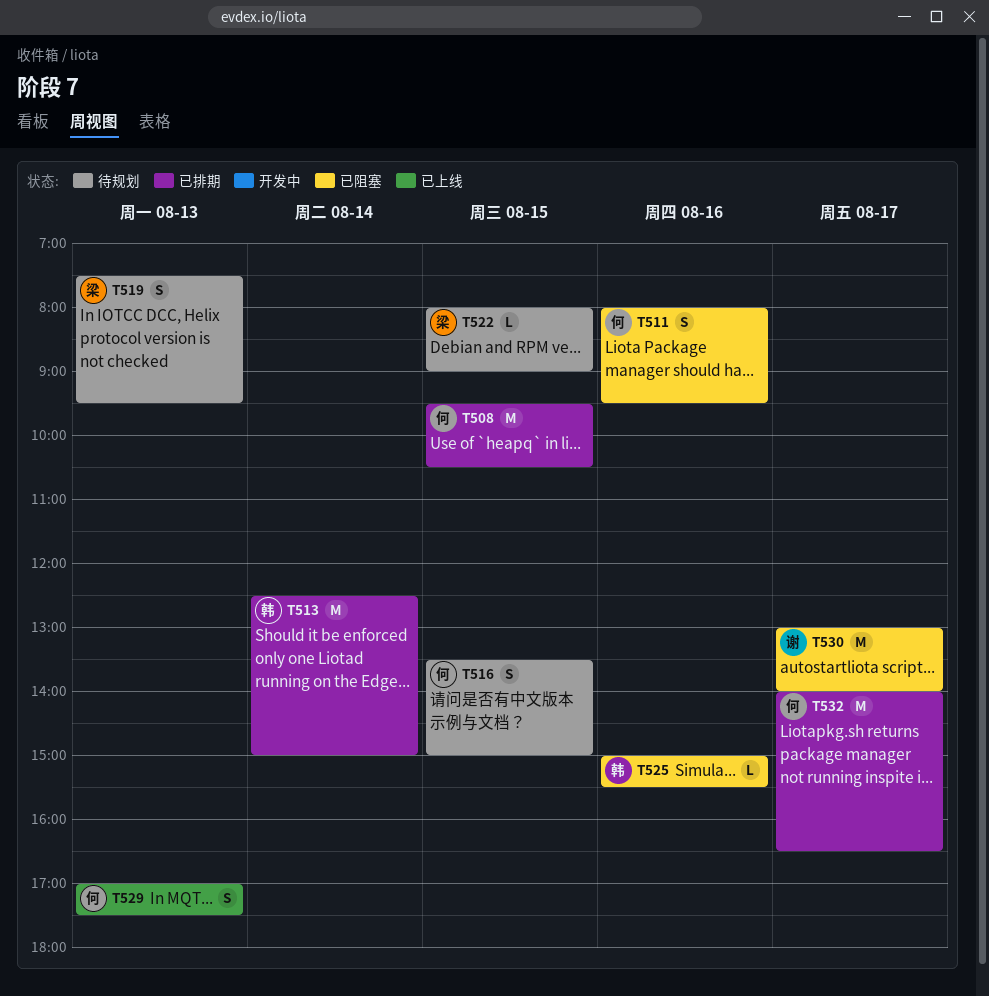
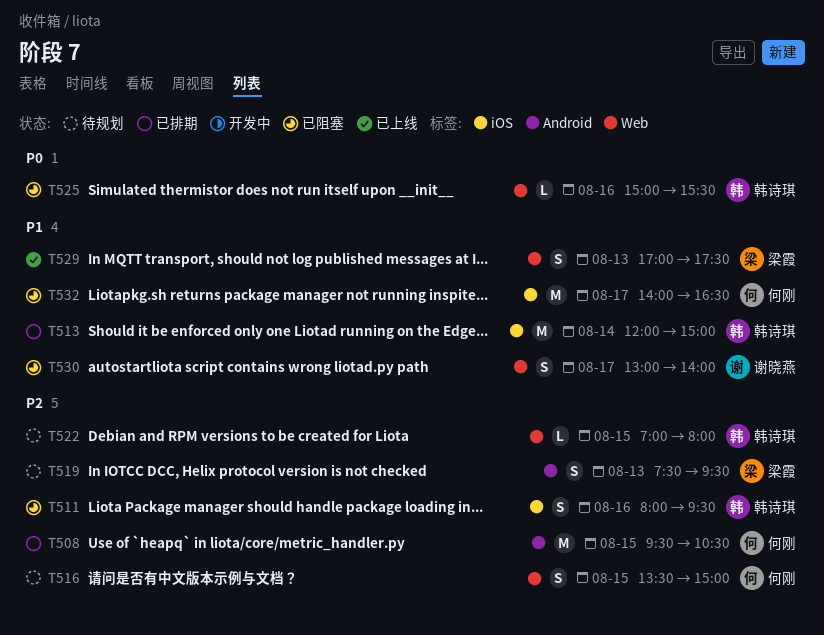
T511, owner: 何刚 -> 韩诗琪
T513, begins: 12:30 -> 12:00
T522, owner: 梁霞 -> 韩诗琪
T522, begins: 08:00 -> 07:00
T522, ends: 09:00 -> 08:00
T529, owner: 何刚 -> 梁霞
T530, estimate: M -> S
T532, status: 已排期 -> 已阻塞

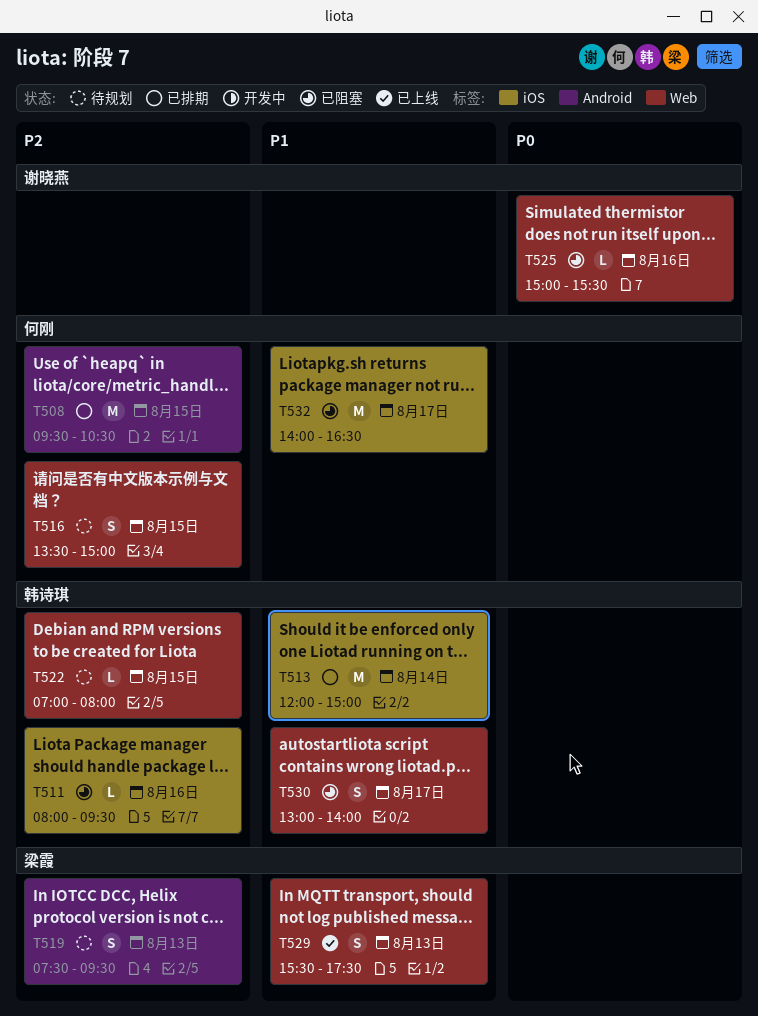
T511, estimate: S -> L
T525, owner: 韩诗琪 -> 谢晓燕
T529, begins: 17:00 -> 15:30
T530, owner: 谢晓燕 -> 韩诗琪

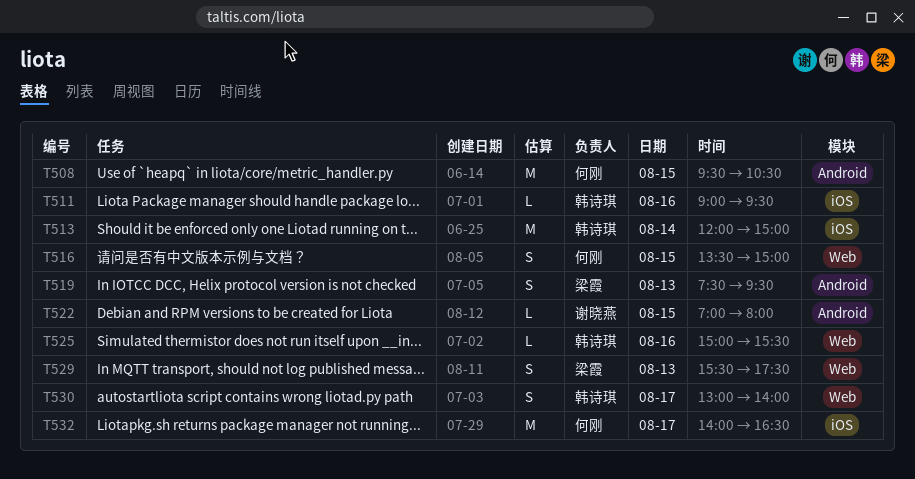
T511, begins: 08:00 -> 09:00
T522, owner: 韩诗琪 -> 谢晓燕
T522, label: Web -> Android
T525, owner: 谢晓燕 -> 韩诗琪

